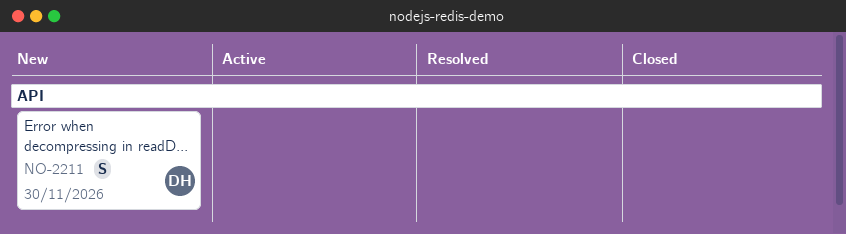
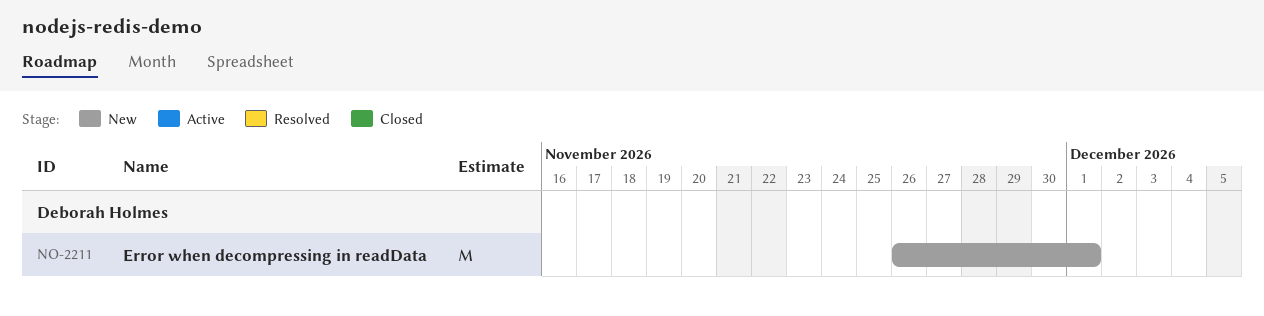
NO-2211, estimate: S -> M
NO-2211, due: Nov 30 -> Dec 1

